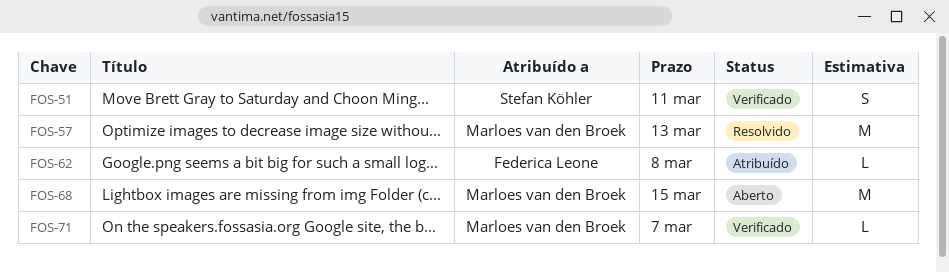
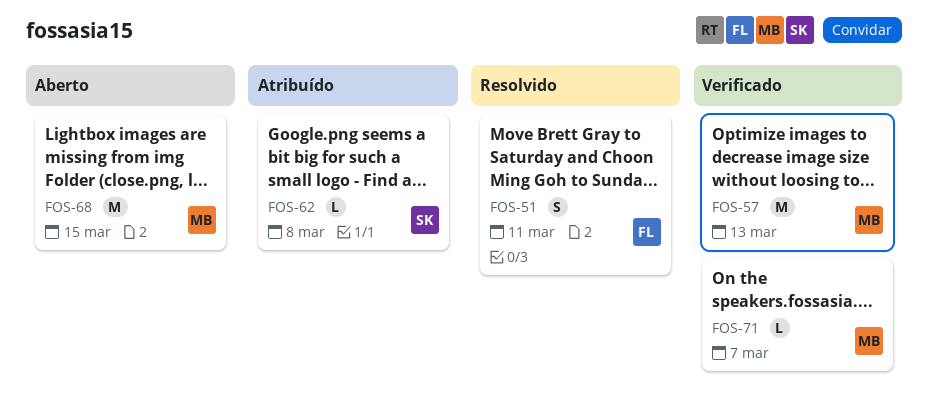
FOS-51, status: Verificado -> Resolvido
FOS-51, owner: Stefan Köhler -> Federica Leone
FOS-57, status: Resolvido -> Verificado
FOS-62, owner: Federica Leone -> Stefan Köhler

